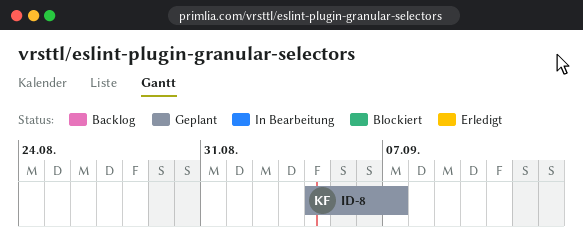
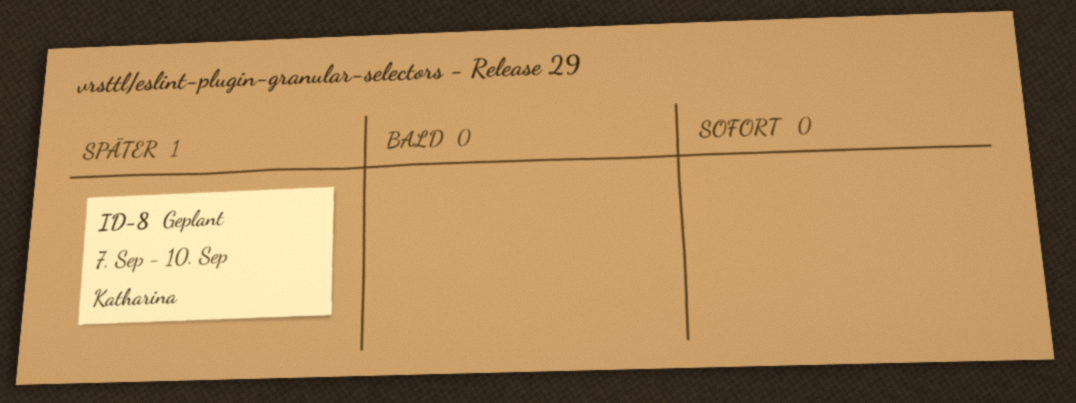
ID-8, start: Sep 4 -> Sep 7
ID-8, due: Sep 7 -> Sep 10

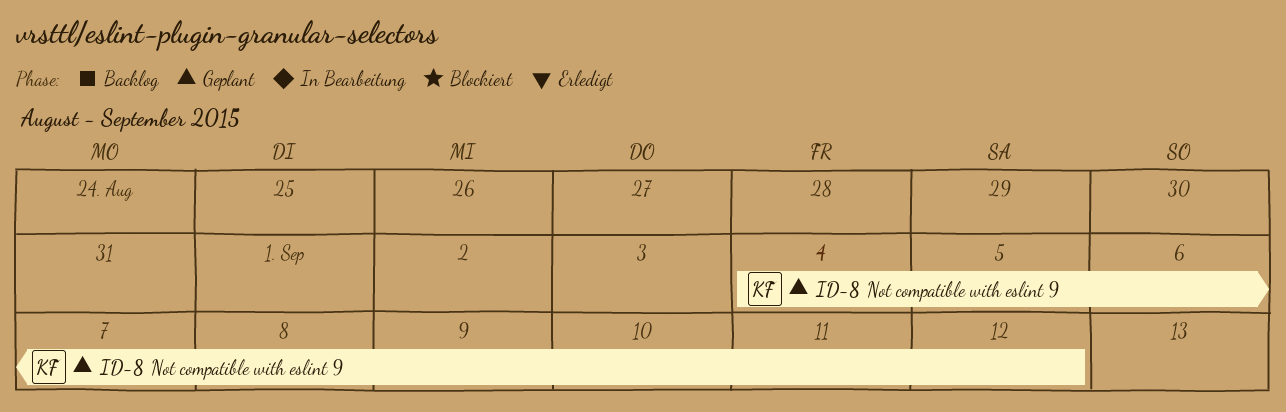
ID-8, start: Sep 7 -> Sep 4
ID-8, due: Sep 10 -> Sep 12

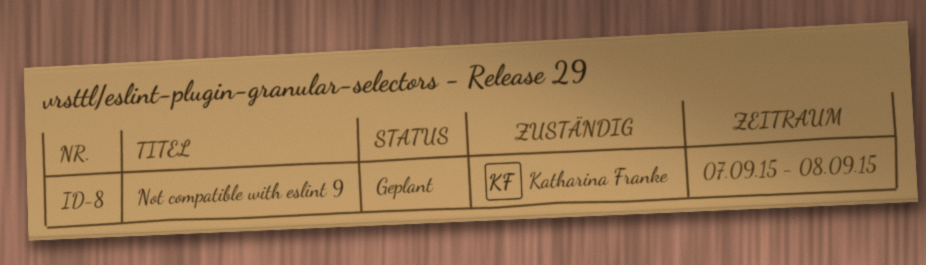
ID-8, start: Sep 4 -> Sep 7
ID-8, due: Sep 12 -> Sep 8

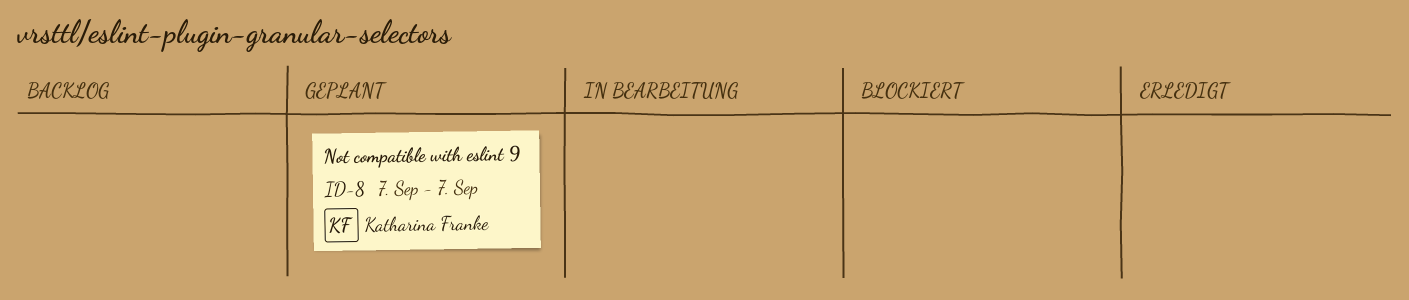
ID-8, due: Sep 8 -> Sep 7

